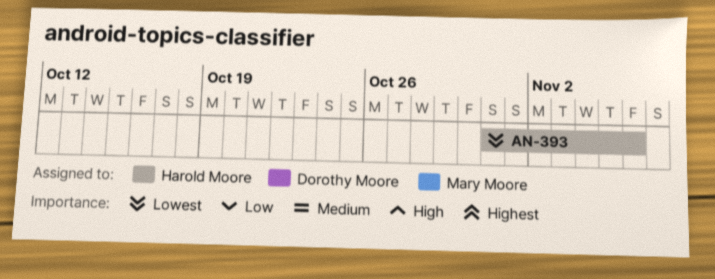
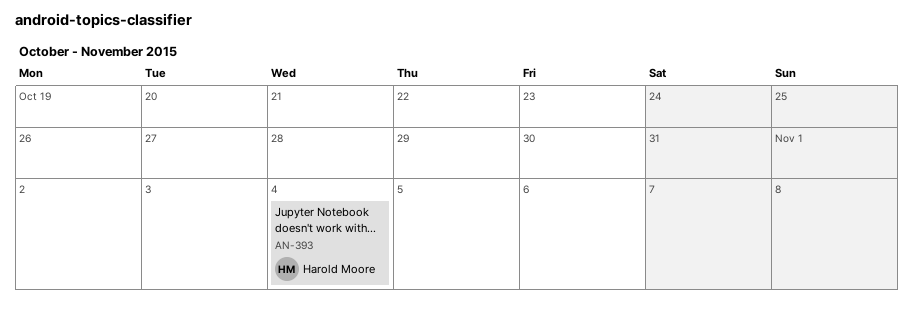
AN-393, due: Nov 6 -> Nov 4

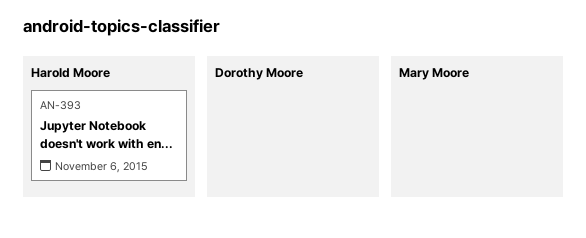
AN-393, due: Nov 4 -> Nov 6

